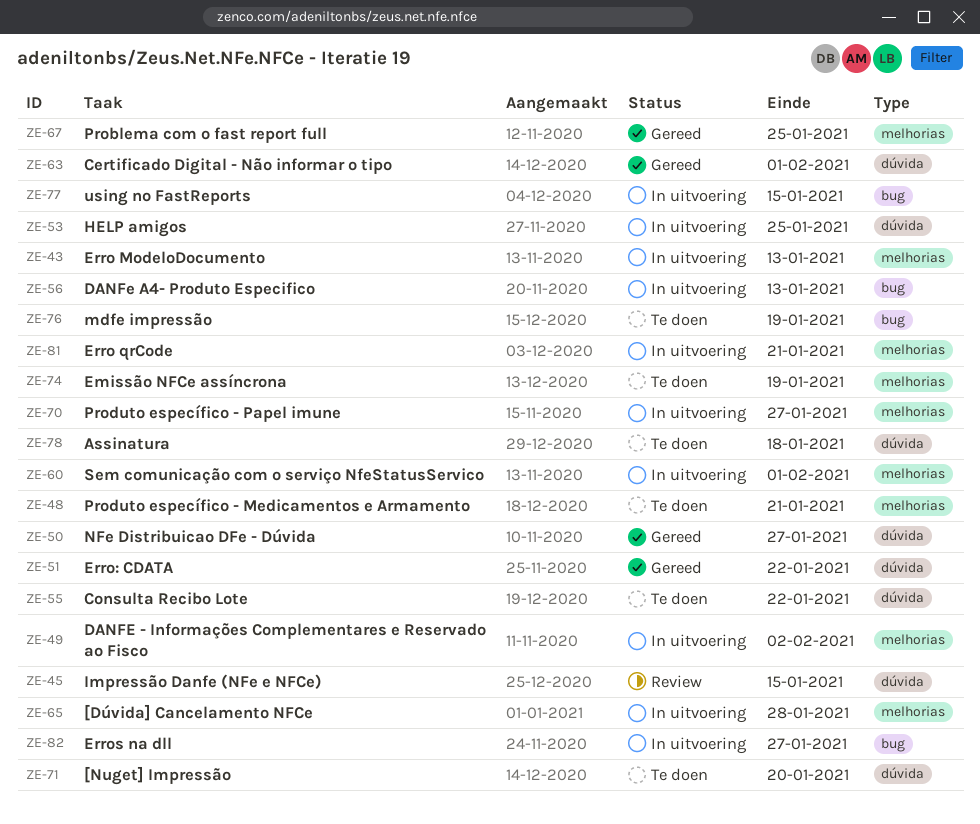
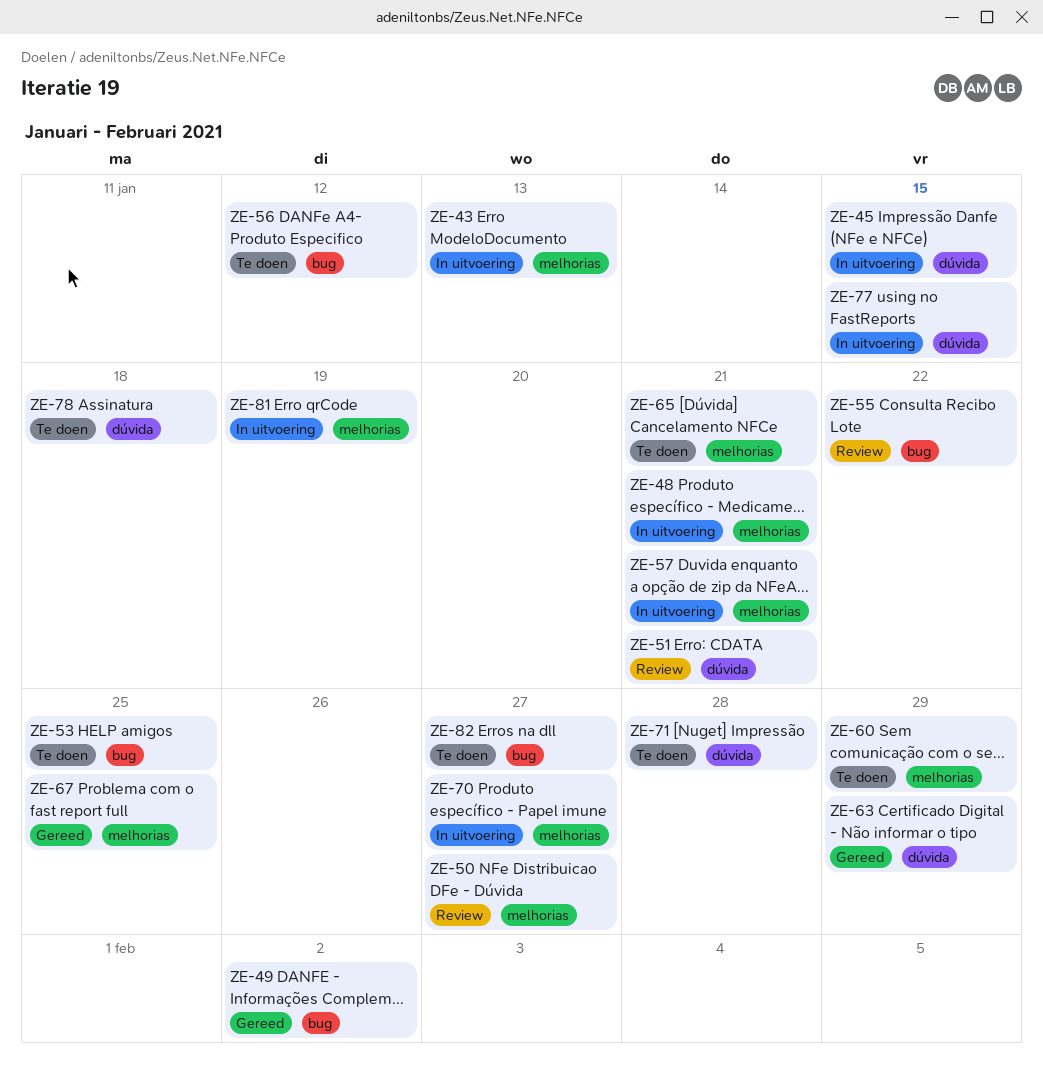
ZE-45, status: Review -> In uitvoering
ZE-48, status: Te doen -> In uitvoering
ZE-49, status: In uitvoering -> Gereed
ZE-49, label: melhorias -> bug
ZE-50, status: Gereed -> Review
ZE-50, label: dúvida -> melhorias
ZE-51, status: Gereed -> Review
ZE-51, due: Jan 22 -> Jan 21
ZE-53, status: In uitvoering -> Te doen
ZE-53, label: dúvida -> bug
ZE-55, status: Te doen -> Review
ZE-55, label: dúvida -> bug
ZE-56, status: In uitvoering -> Te doen
ZE-56, due: Jan 13 -> Jan 12
ZE-57: none -> present
ZE-60, status: In uitvoering -> Te doen
ZE-60, due: Feb 1 -> Jan 29
ZE-63, due: Feb 1 -> Jan 29
ZE-65, status: In uitvoering -> Te doen
ZE-65, due: Jan 28 -> Jan 21
ZE-71, due: Jan 20 -> Jan 28
ZE-74: present -> none
ZE-76: present -> none
ZE-77, label: bug -> dúvida
ZE-81, due: Jan 21 -> Jan 19
ZE-82, status: In uitvoering -> Te doen

